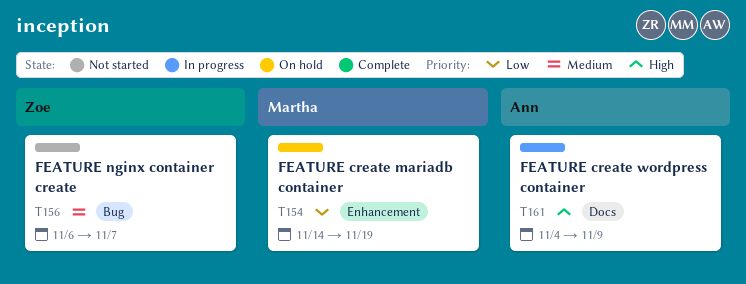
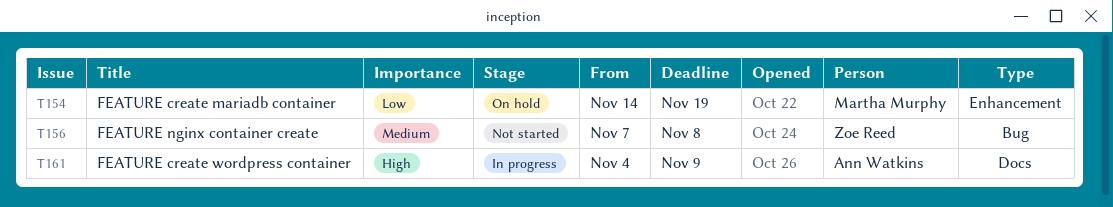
T156, start: Nov 6 -> Nov 7
T156, due: Nov 7 -> Nov 8

